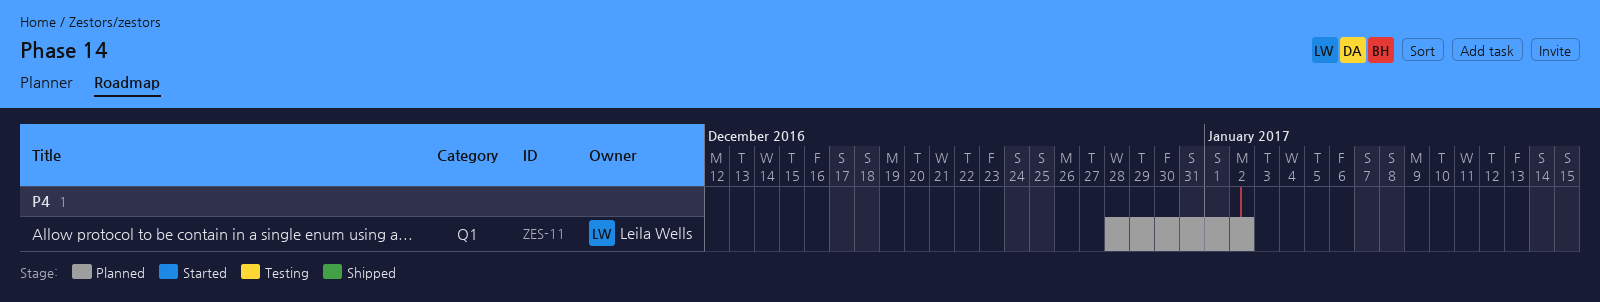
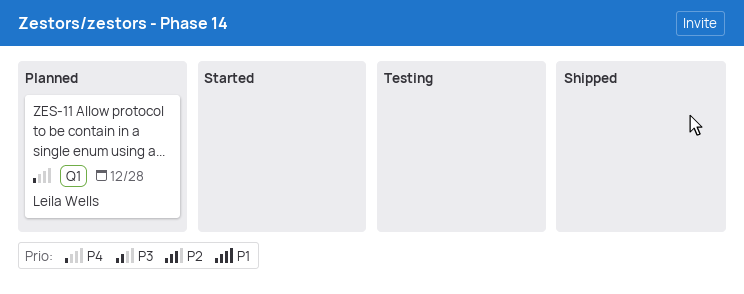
ZES-11, due: Jan 2 -> Dec 28

